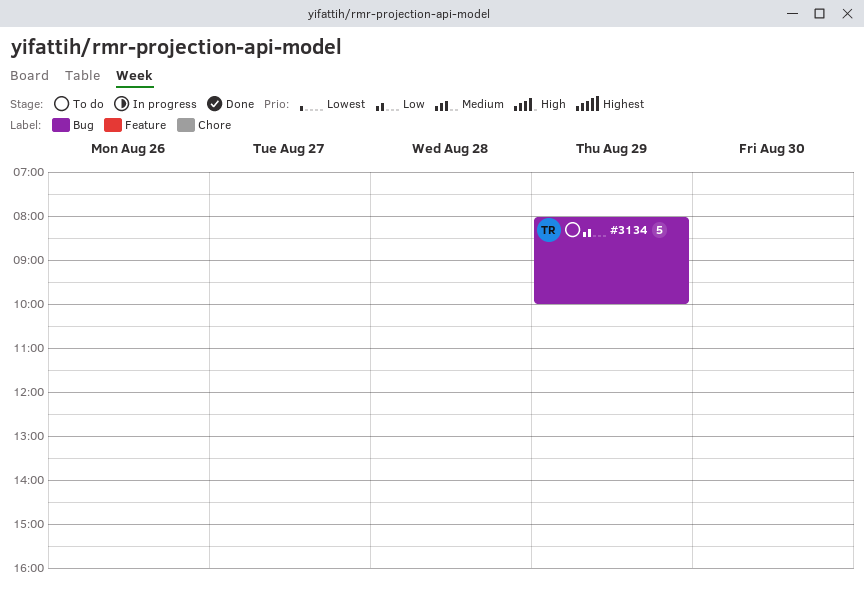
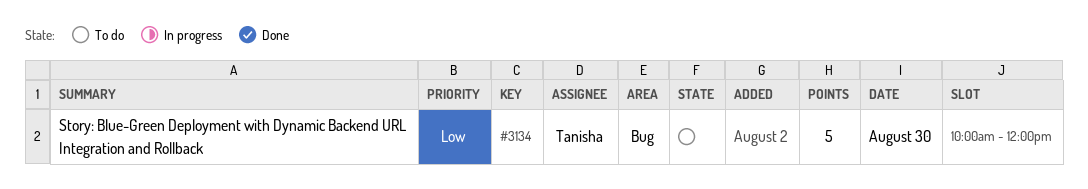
#3134, day: Aug 29 -> Aug 30
#3134, begins: 08:00 -> 10:00
#3134, ends: 10:00 -> 12:00

